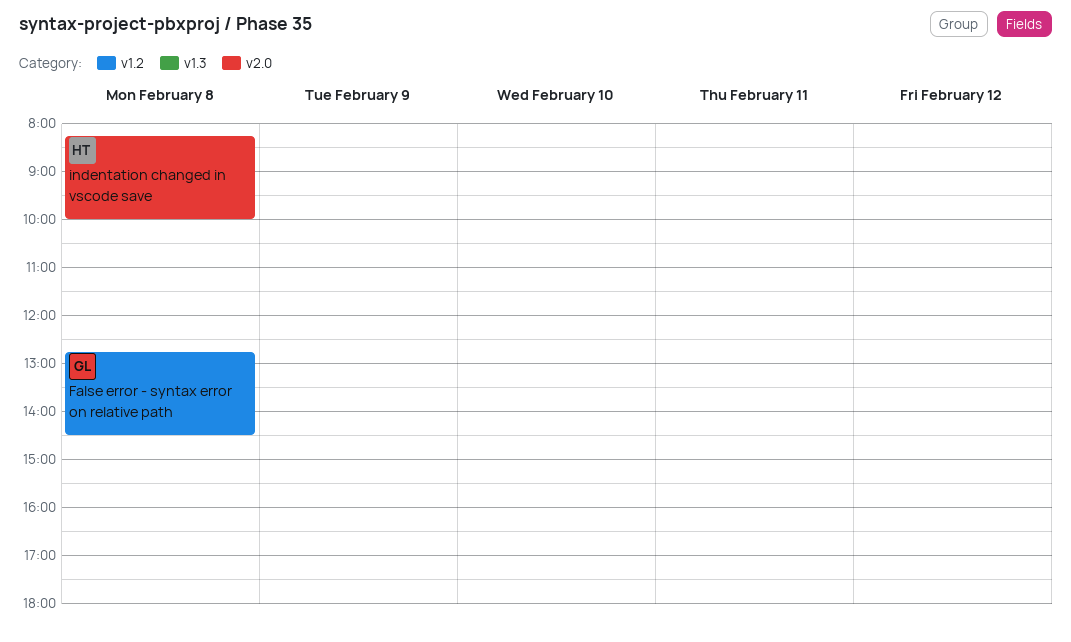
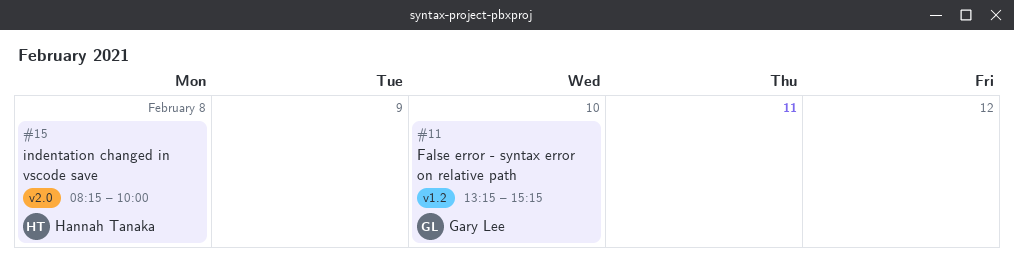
False error - syntax error on relative path, day: Feb 8 -> Feb 10
False error - syntax error on relative path, begins: 12:45 -> 13:15
False error - syntax error on relative path, ends: 14:30 -> 15:15

